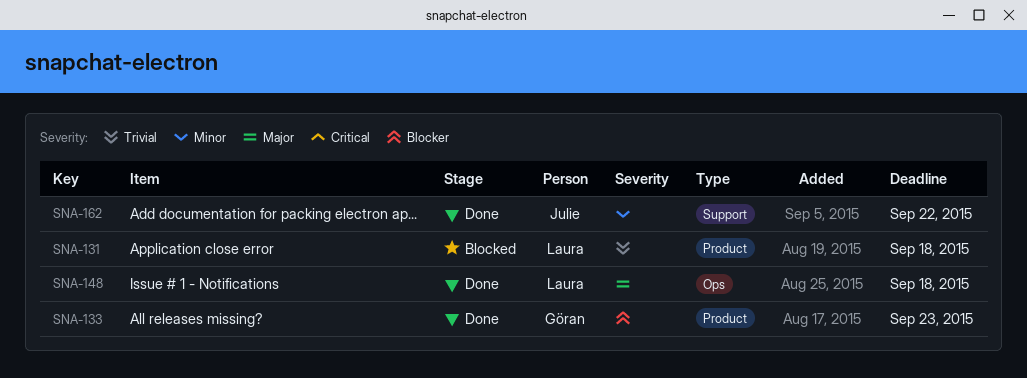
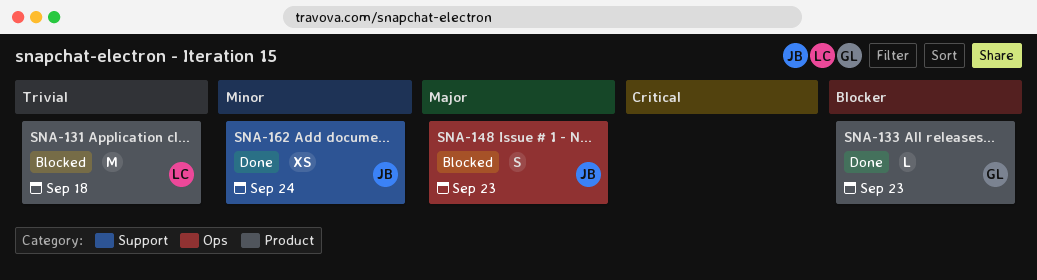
SNA-148, status: Done -> Blocked
SNA-148, owner: Laura -> Julie
SNA-148, due: Sep 18 -> Sep 23
SNA-162, due: Sep 22 -> Sep 24

